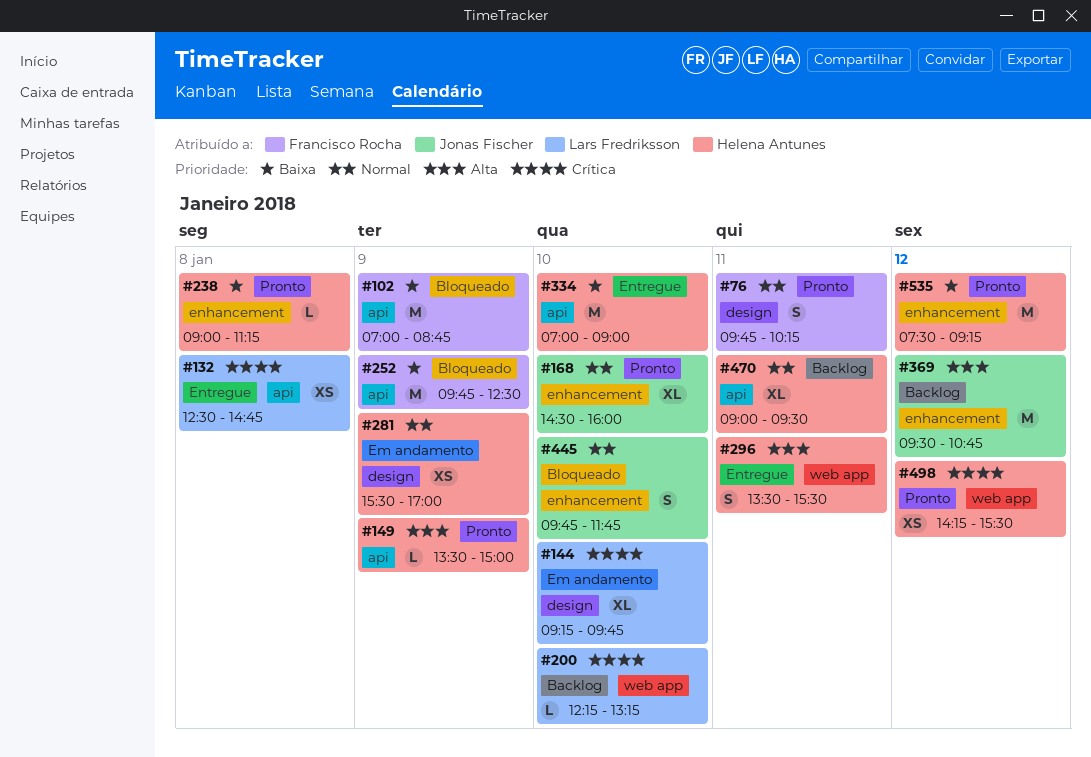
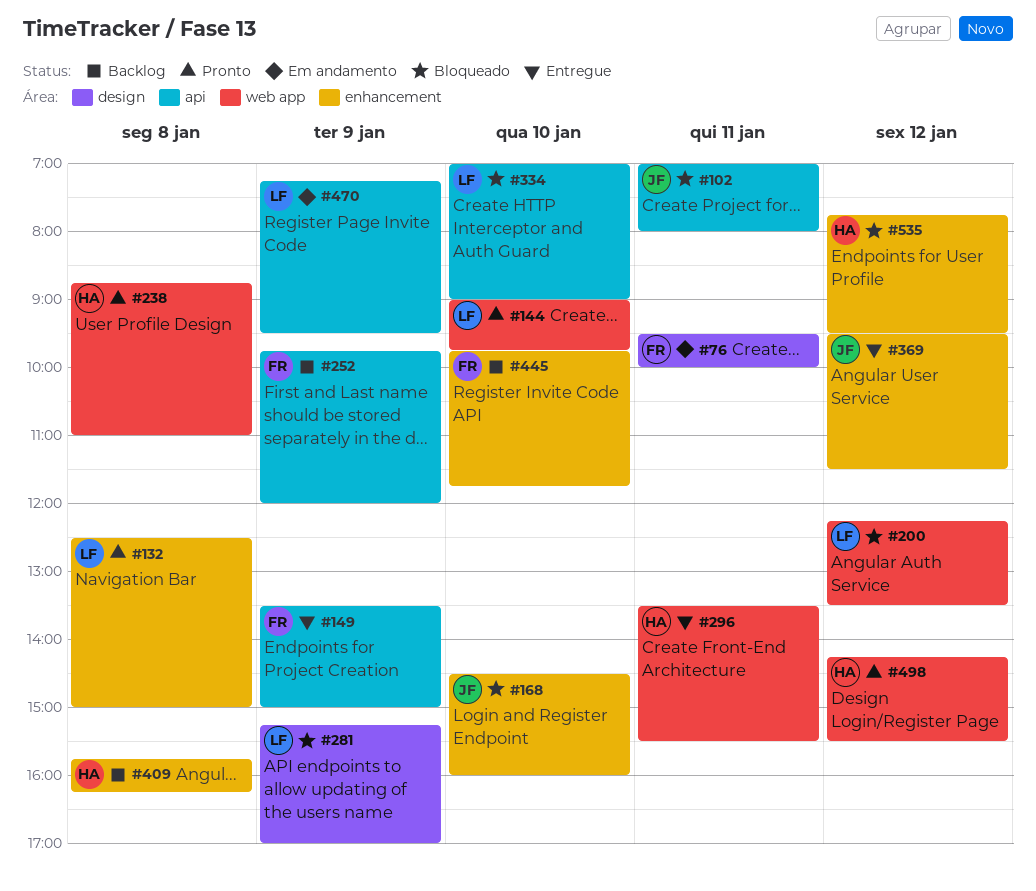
#76, status: Pronto -> Em andamento
#76, begins: 09:45 -> 09:30
#76, ends: 10:15 -> 10:00
#102, owner: Francisco Rocha -> Jonas Fischer
#102, day: Jan 9 -> Jan 11
#102, ends: 08:45 -> 08:00
#132, status: Entregue -> Pronto
#132, label: api -> enhancement
#132, ends: 14:45 -> 15:00
#144, status: Em andamento -> Pronto
#144, label: design -> web app
#144, begins: 09:15 -> 09:00
#149, status: Pronto -> Entregue
#149, owner: Helena Antunes -> Francisco Rocha
#168, status: Pronto -> Bloqueado
#200, status: Backlog -> Bloqueado
#200, day: Jan 10 -> Jan 12
#200, ends: 13:15 -> 13:30
#238, label: enhancement -> web app
#238, begins: 09:00 -> 08:45
#238, ends: 11:15 -> 11:00
#252, status: Bloqueado -> Backlog
#252, ends: 12:30 -> 12:00
#281, status: Em andamento -> Bloqueado
#281, owner: Helena Antunes -> Lars Fredriksson
#281, begins: 15:30 -> 15:15
#334, status: Entregue -> Bloqueado
#334, owner: Helena Antunes -> Lars Fredriksson
#369, status: Backlog -> Entregue
#369, ends: 10:45 -> 11:30
#409: none -> present
#445, status: Bloqueado -> Backlog
#445, owner: Jonas Fischer -> Francisco Rocha
#470, status: Backlog -> Em andamento
#470, owner: Helena Antunes -> Lars Fredriksson
#470, day: Jan 11 -> Jan 9
#470, begins: 09:00 -> 07:15
#535, status: Pronto -> Bloqueado
#535, begins: 07:30 -> 07:45
#535, ends: 09:15 -> 09:30

